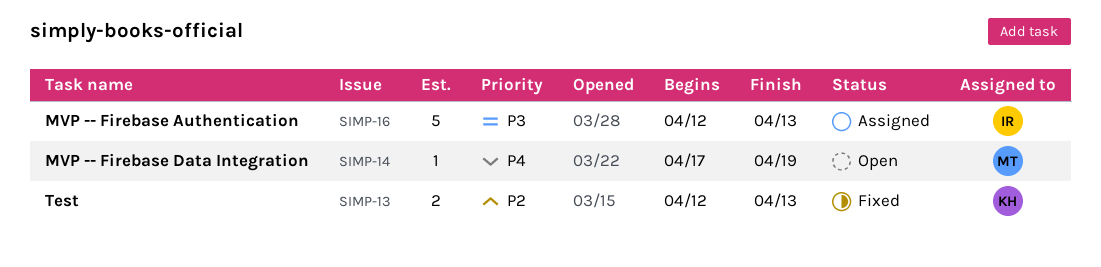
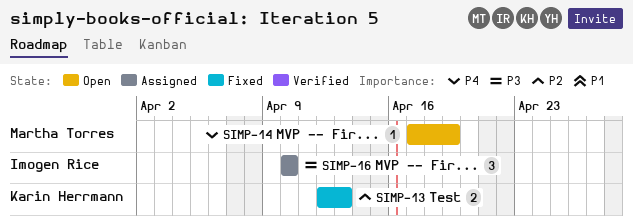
SIMP-16, estimate: 5 -> 3
SIMP-16, start: Apr 12 -> Apr 10
SIMP-16, due: Apr 13 -> Apr 10

